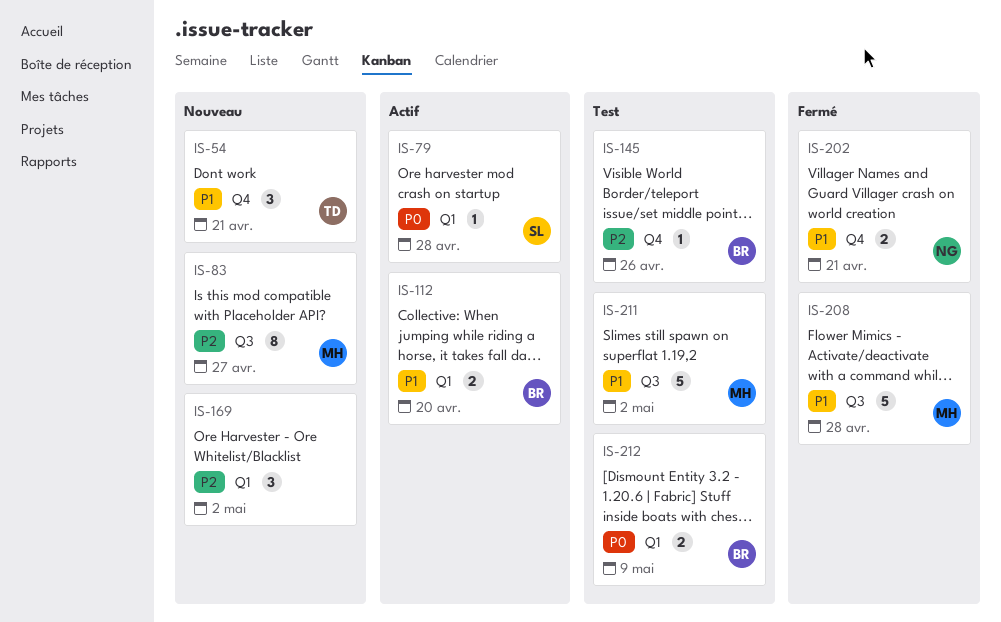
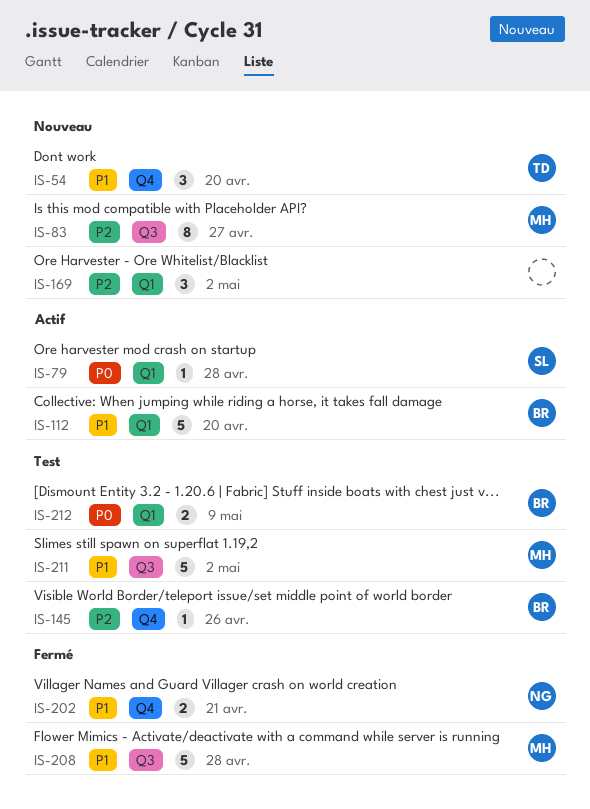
IS-54, due: Apr 21 -> Apr 20
IS-112, estimate: 2 -> 5

